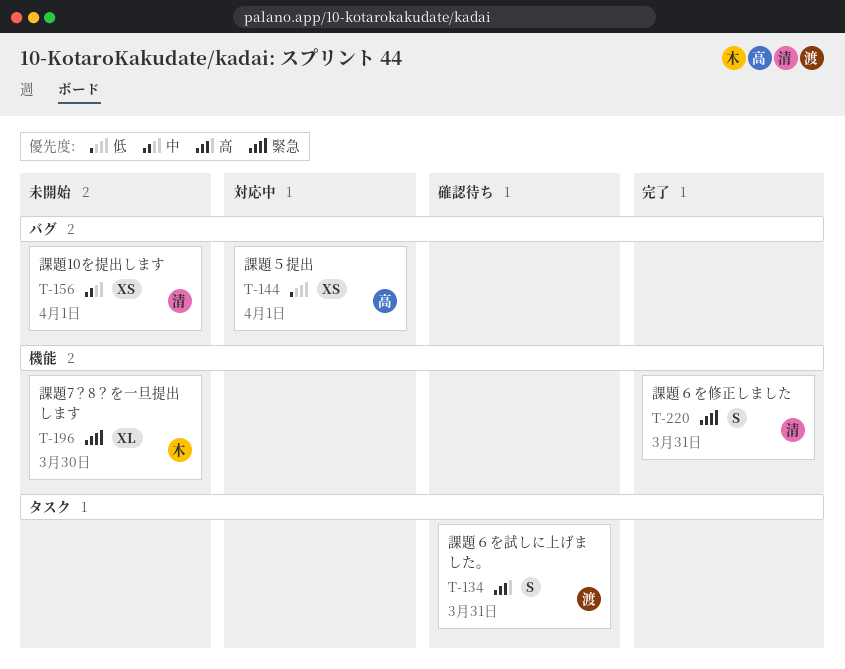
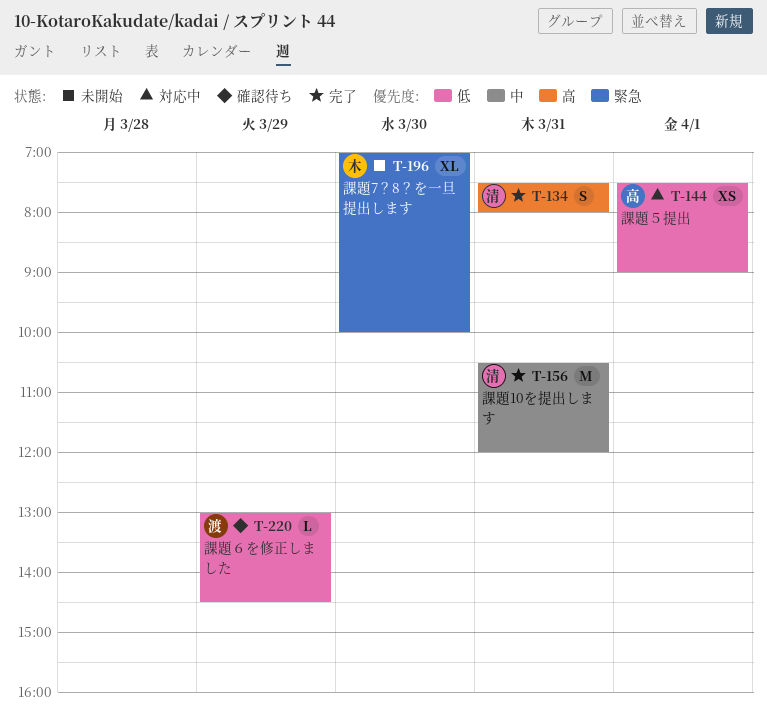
T-134, status: 確認待ち -> 完了
T-134, owner: 渡 -> 清
T-156, status: 未開始 -> 完了
T-156, estimate: XS -> M
T-156, day: Apr 1 -> Mar 31
T-220, status: 完了 -> 確認待ち
T-220, owner: 清 -> 渡
T-220, priority: 緊急 -> 低
T-220, estimate: S -> L
T-220, day: Mar 31 -> Mar 29

